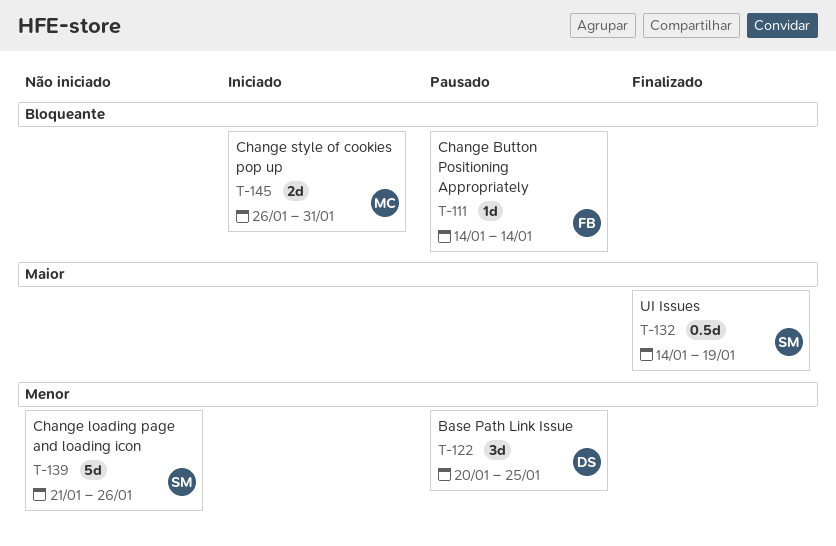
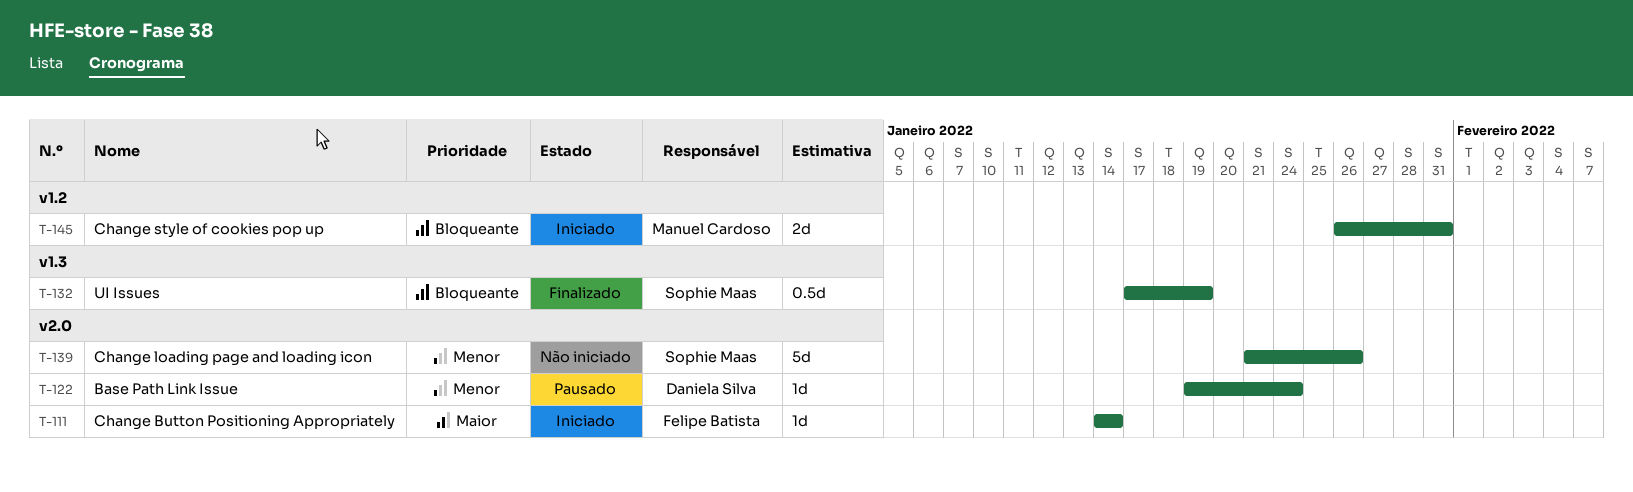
T-111, status: Pausado -> Iniciado
T-111, priority: Bloqueante -> Maior
T-122, estimate: 3d -> 1d
T-122, start: Jan 20 -> Jan 19
T-122, due: Jan 25 -> Jan 24
T-132, priority: Maior -> Bloqueante
T-132, start: Jan 14 -> Jan 17

